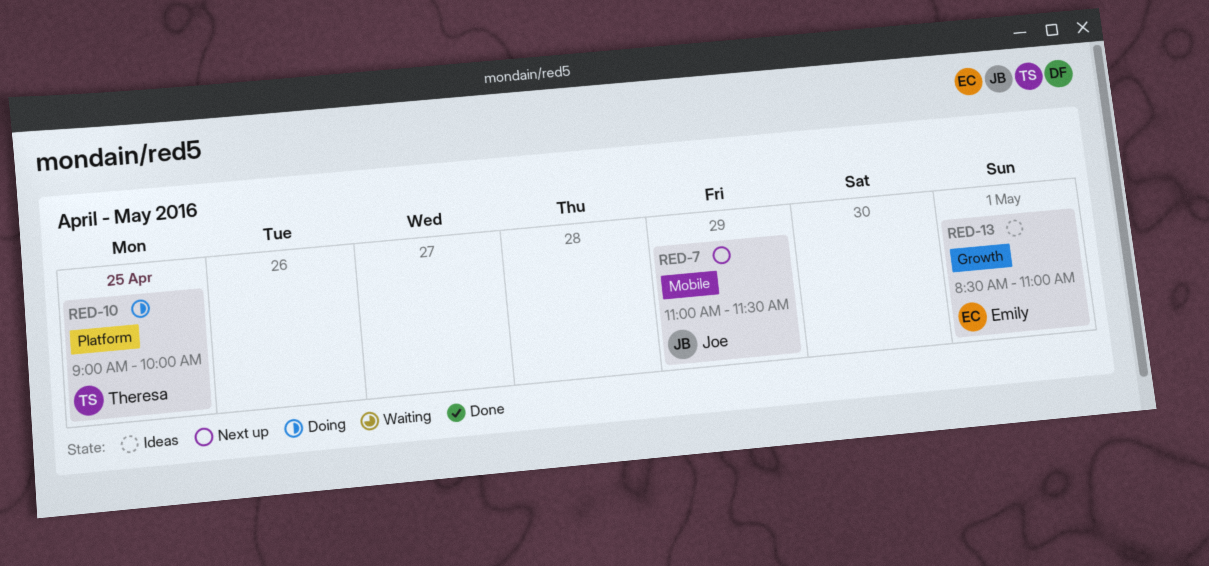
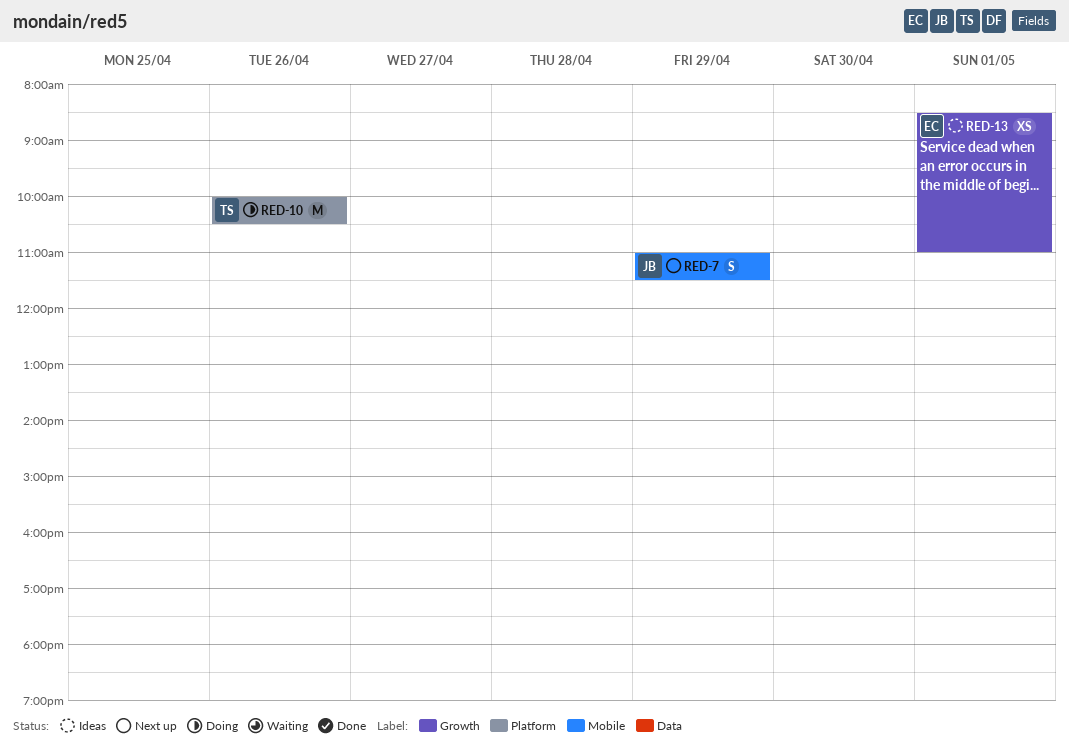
RED-10, day: Apr 25 -> Apr 26
RED-10, begins: 09:00 -> 10:00
RED-10, ends: 10:00 -> 10:30

